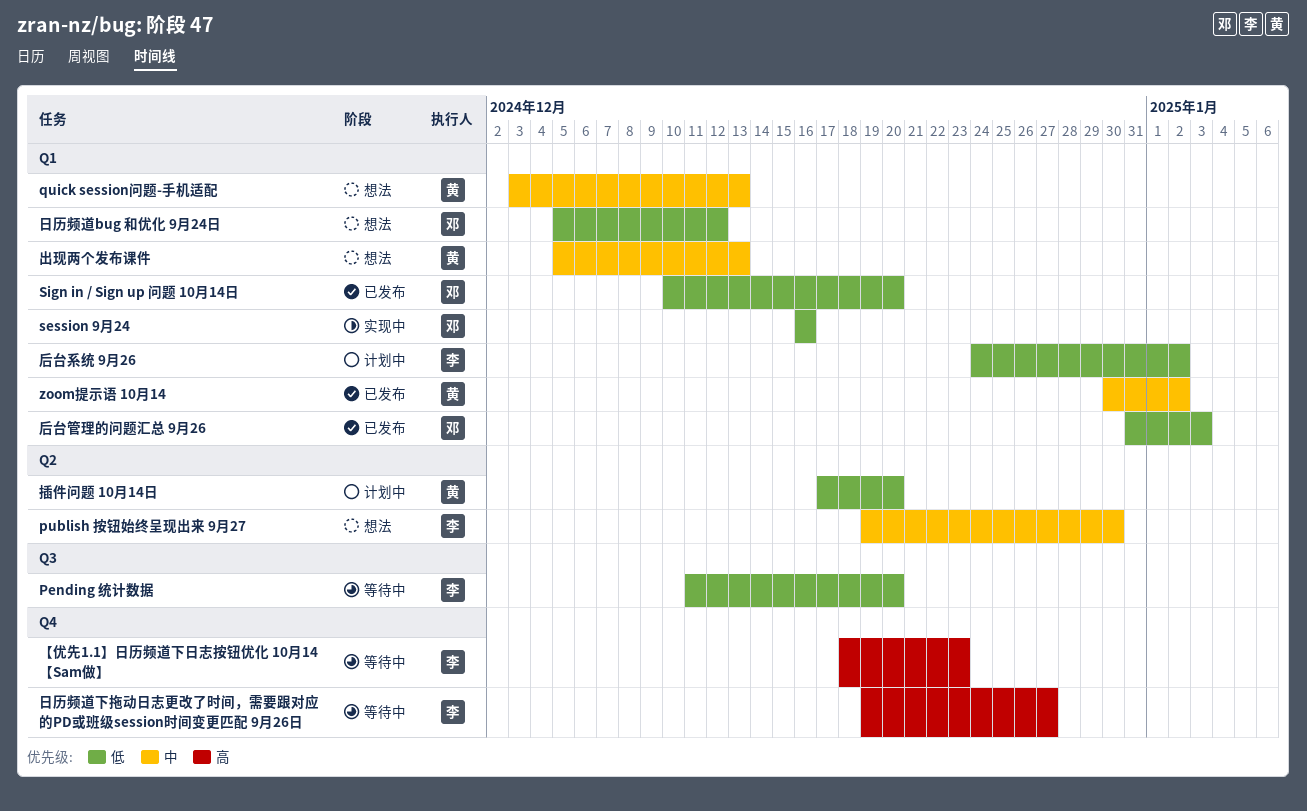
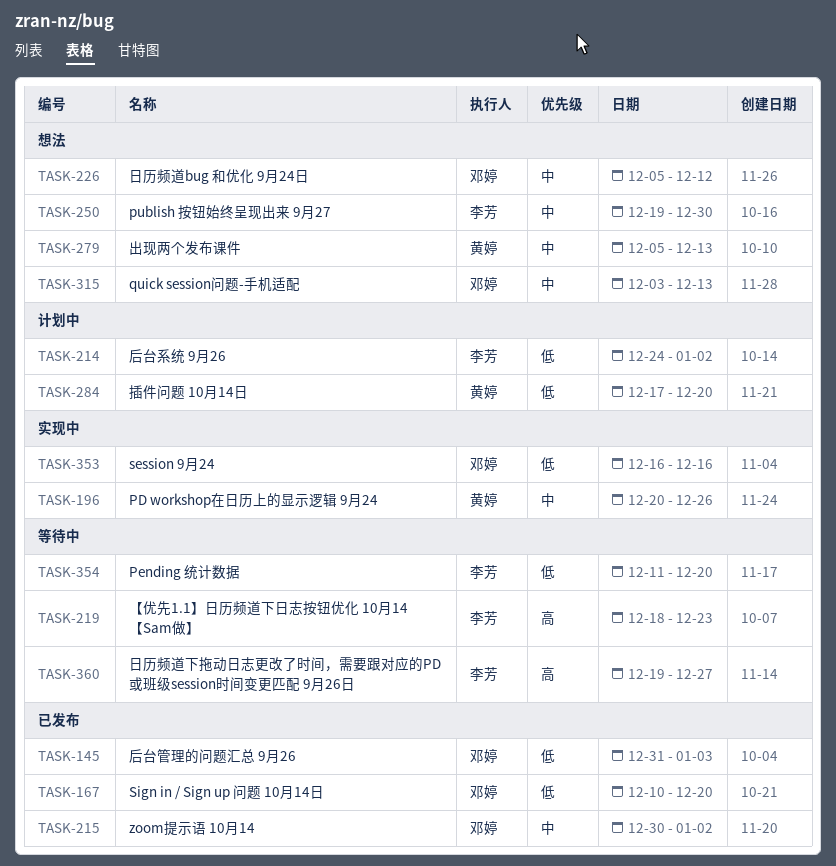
PD workshop在日历上的显示逻辑 9月24: none -> present
quick session问题-手机适配, owner: 黄婷 -> 邓婷
zoom提示语 10月14, owner: 黄婷 -> 邓婷
日历频道bug 和优化 9月24日, priority: 低 -> 中

